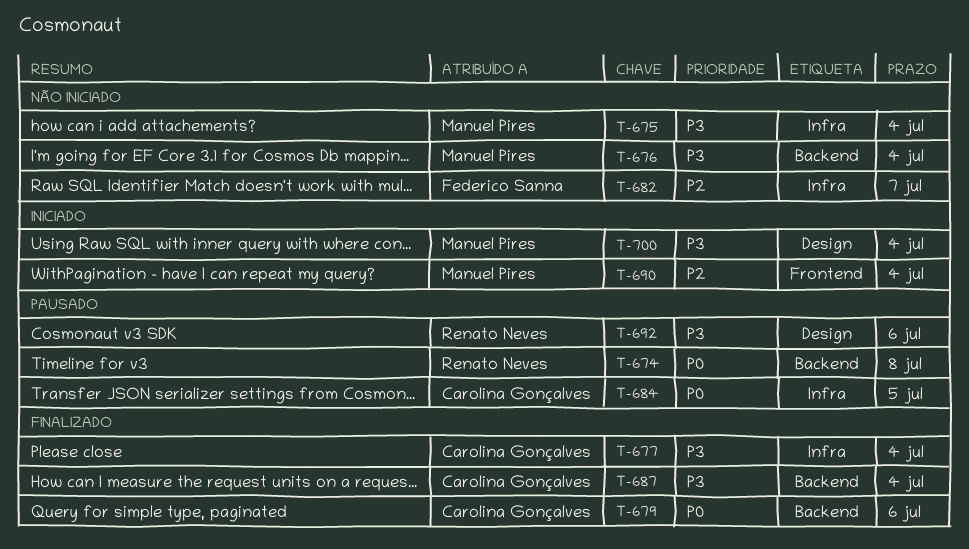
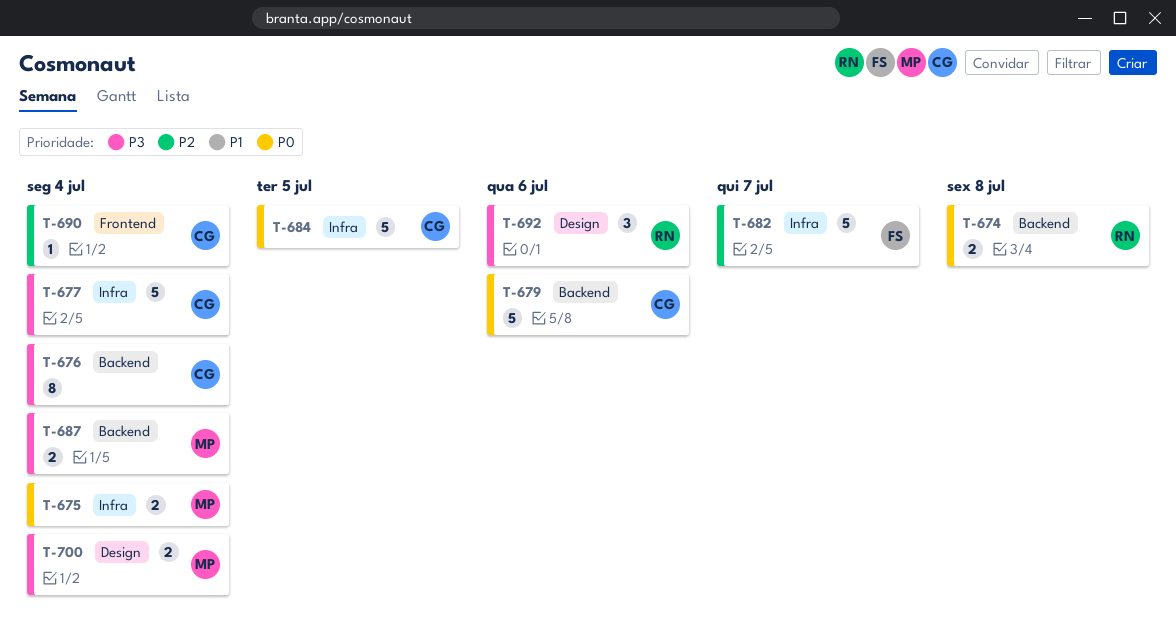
T-675, priority: P3 -> P0
T-676, owner: Manuel Pires -> Carolina Gonçalves
T-687, owner: Carolina Gonçalves -> Manuel Pires
T-690, owner: Manuel Pires -> Carolina Gonçalves

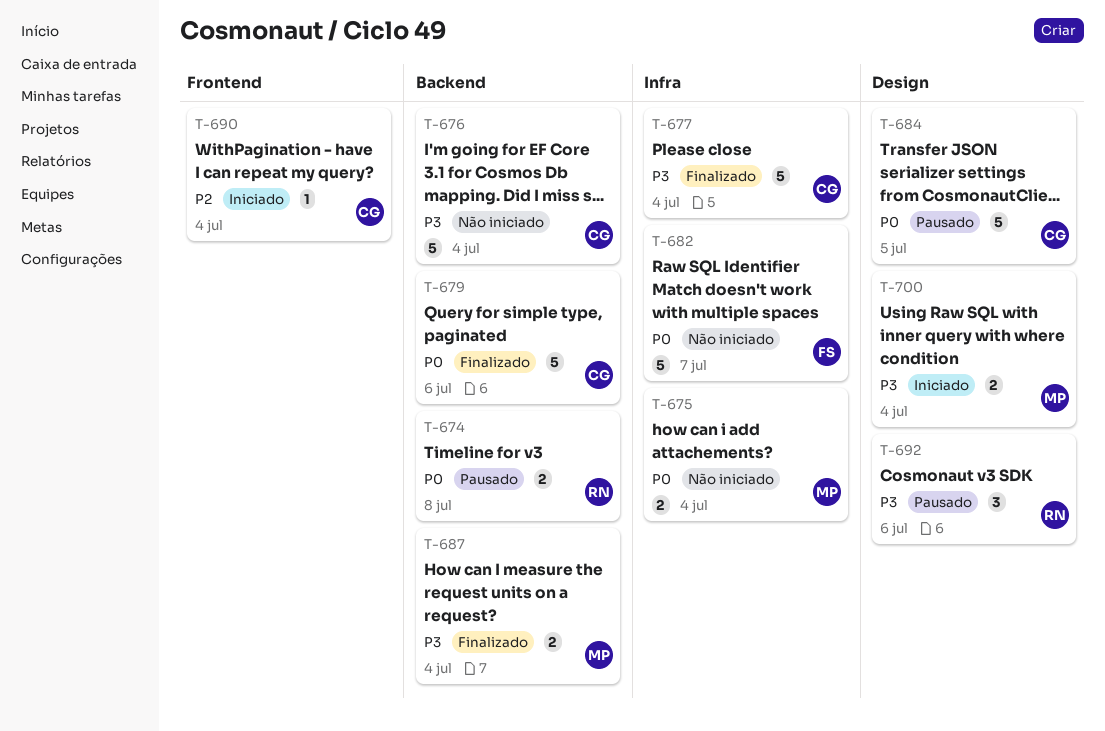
T-676, estimate: 8 -> 5
T-682, priority: P2 -> P0
T-684, label: Infra -> Design

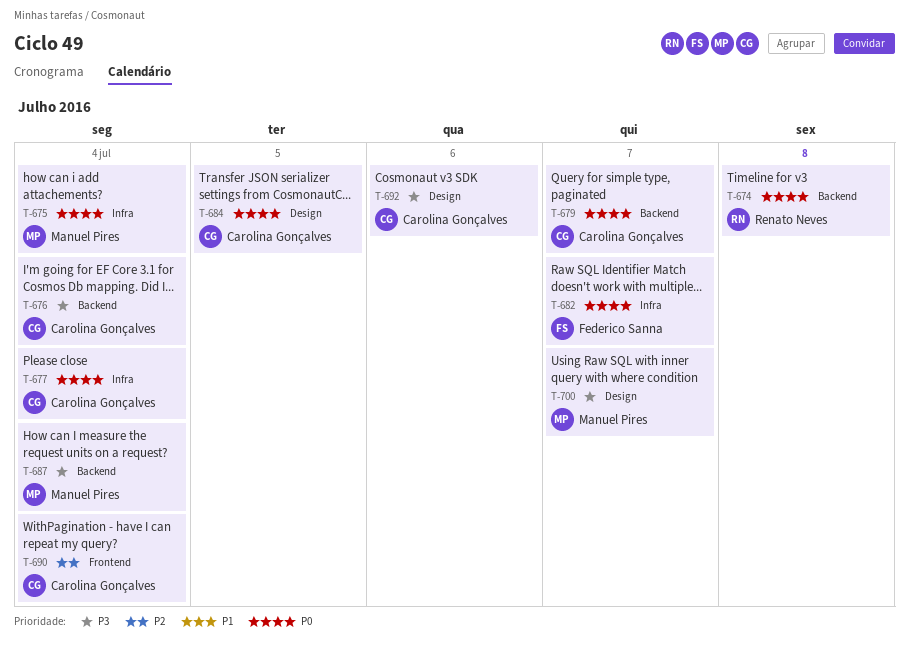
T-677, priority: P3 -> P0
T-679, due: Jul 6 -> Jul 7
T-692, owner: Renato Neves -> Carolina Gonçalves
T-700, due: Jul 4 -> Jul 7

